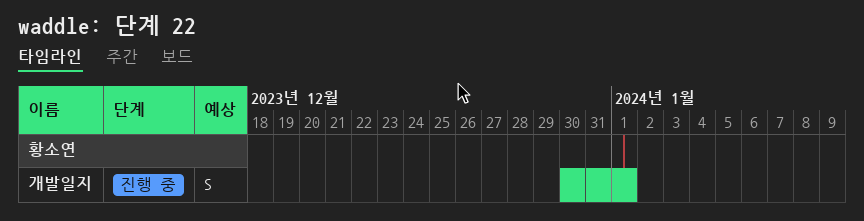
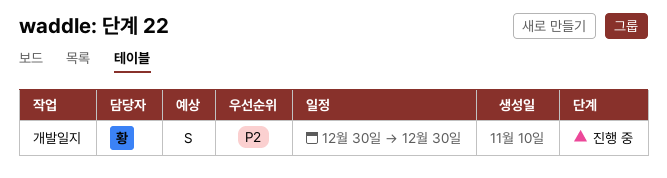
개발일지, due: Jan 1 -> Dec 30

